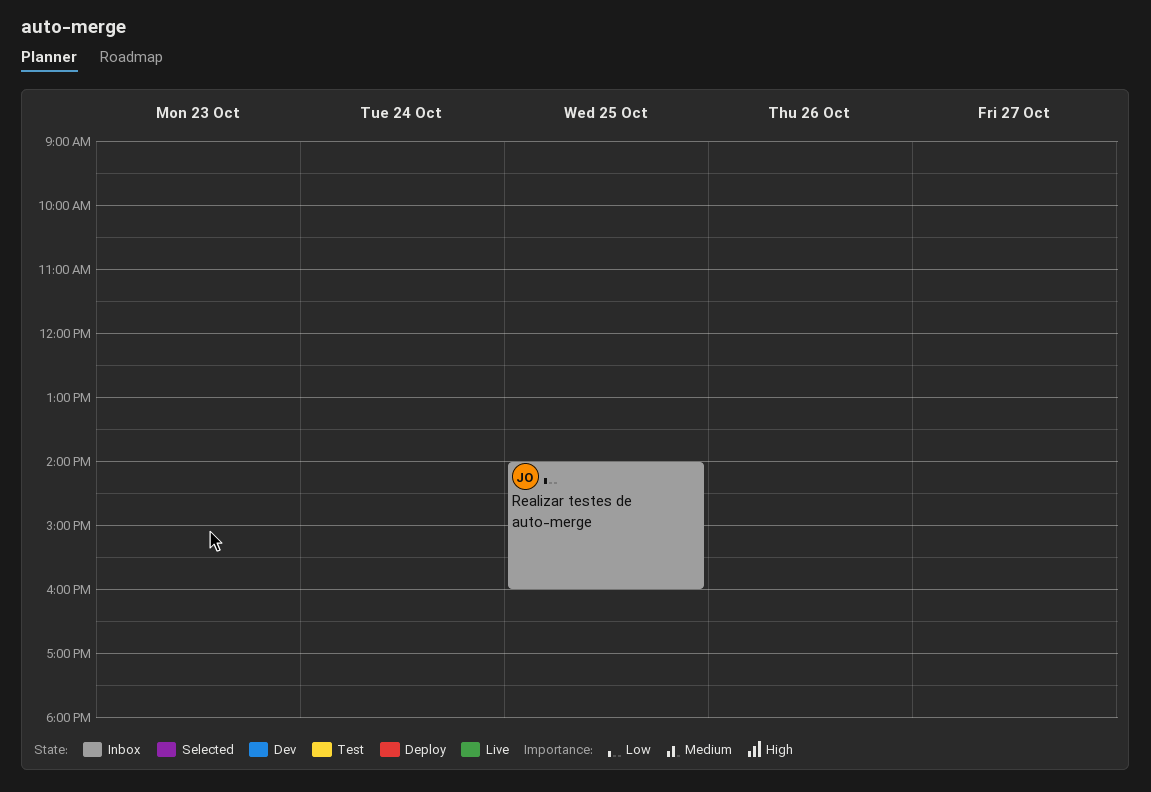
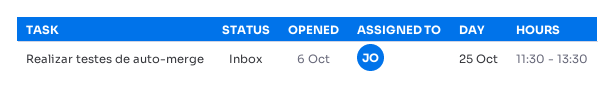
Realizar testes de auto-merge, begins: 14:00 -> 11:30
Realizar testes de auto-merge, ends: 16:00 -> 13:30

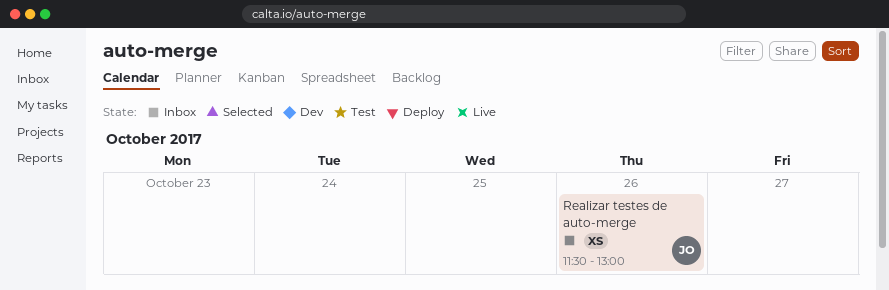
Realizar testes de auto-merge, day: Oct 25 -> Oct 26
Realizar testes de auto-merge, ends: 13:30 -> 13:00

